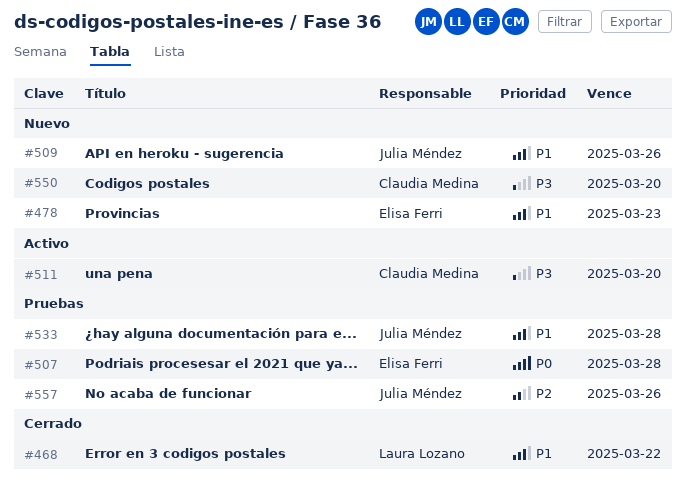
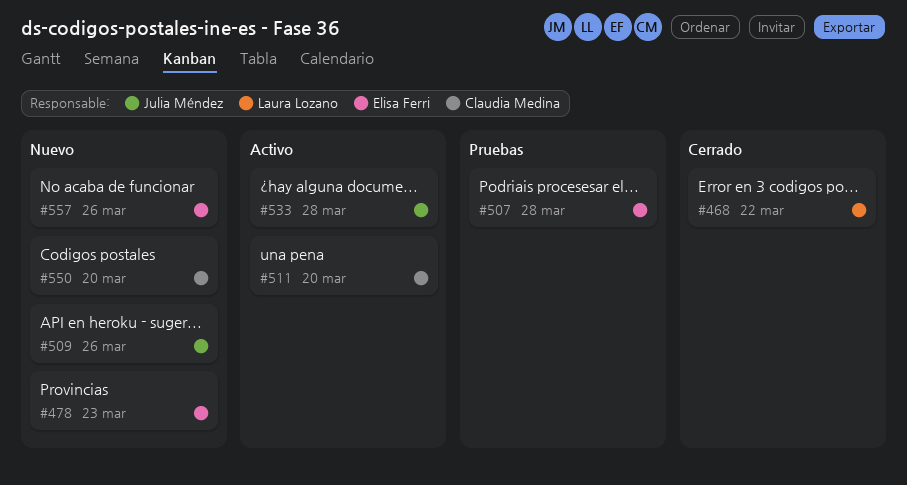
#533, status: Pruebas -> Activo
#557, status: Pruebas -> Nuevo
#557, owner: Julia Méndez -> Elisa Ferri

